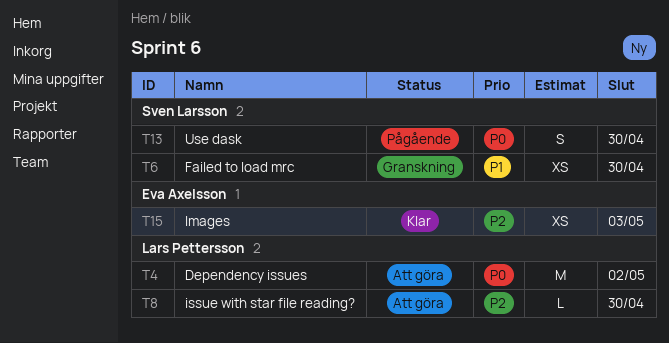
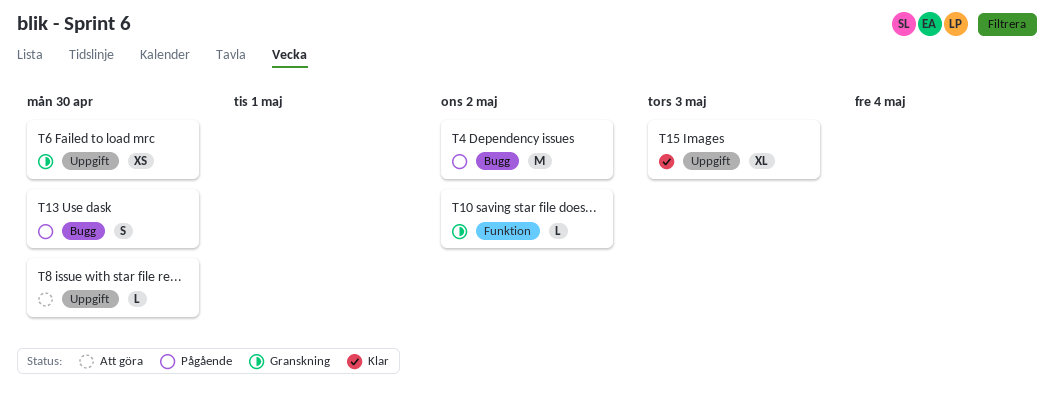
T4, status: Att göra -> Pågående
T10: none -> present
T15, estimate: XS -> XL

